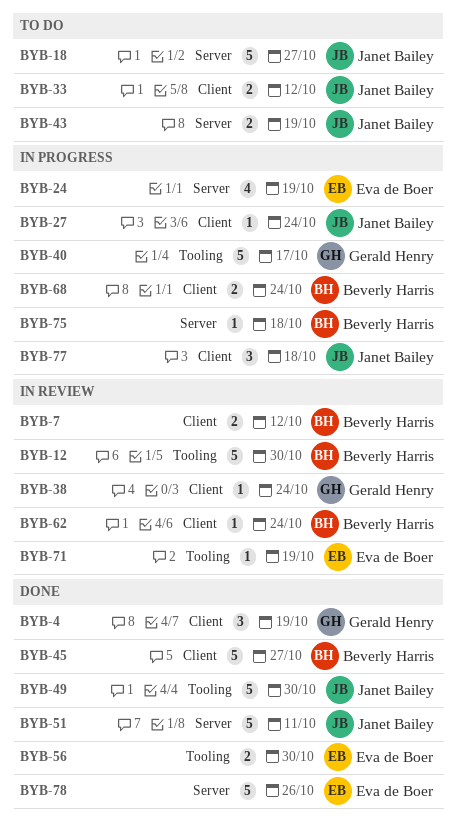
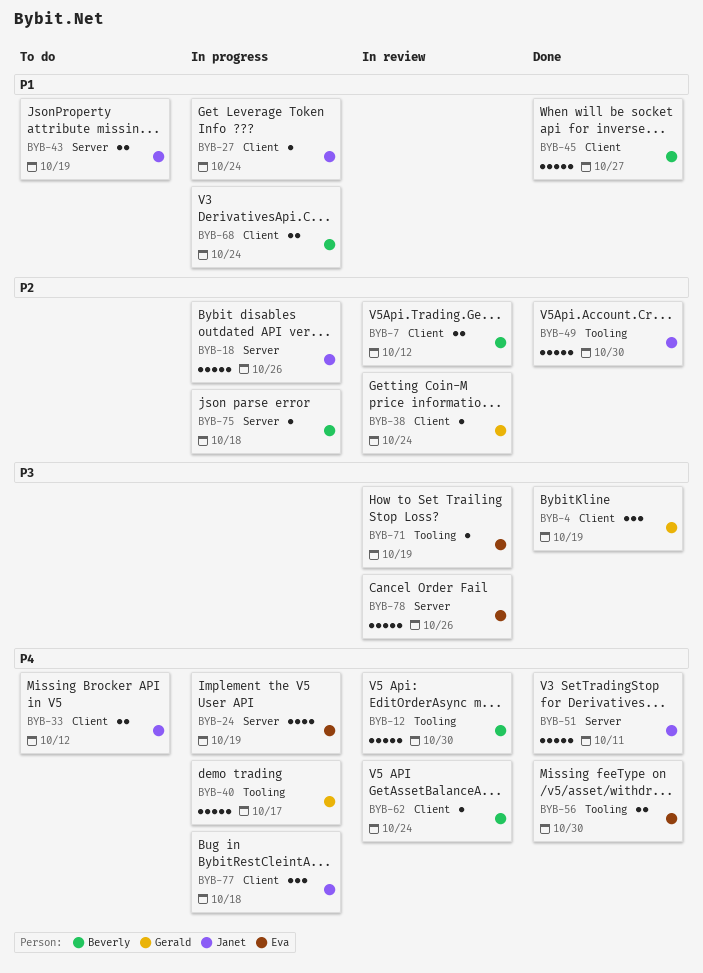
BYB-18, status: To do -> In progress
BYB-18, due: Oct 27 -> Oct 26
BYB-78, status: Done -> In review

